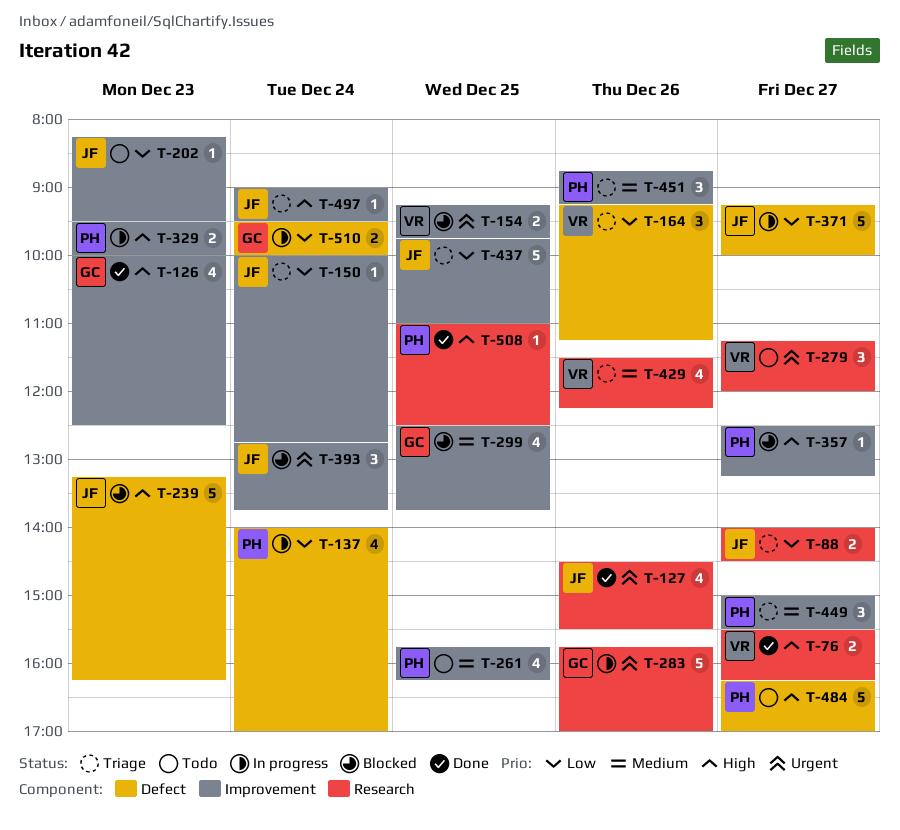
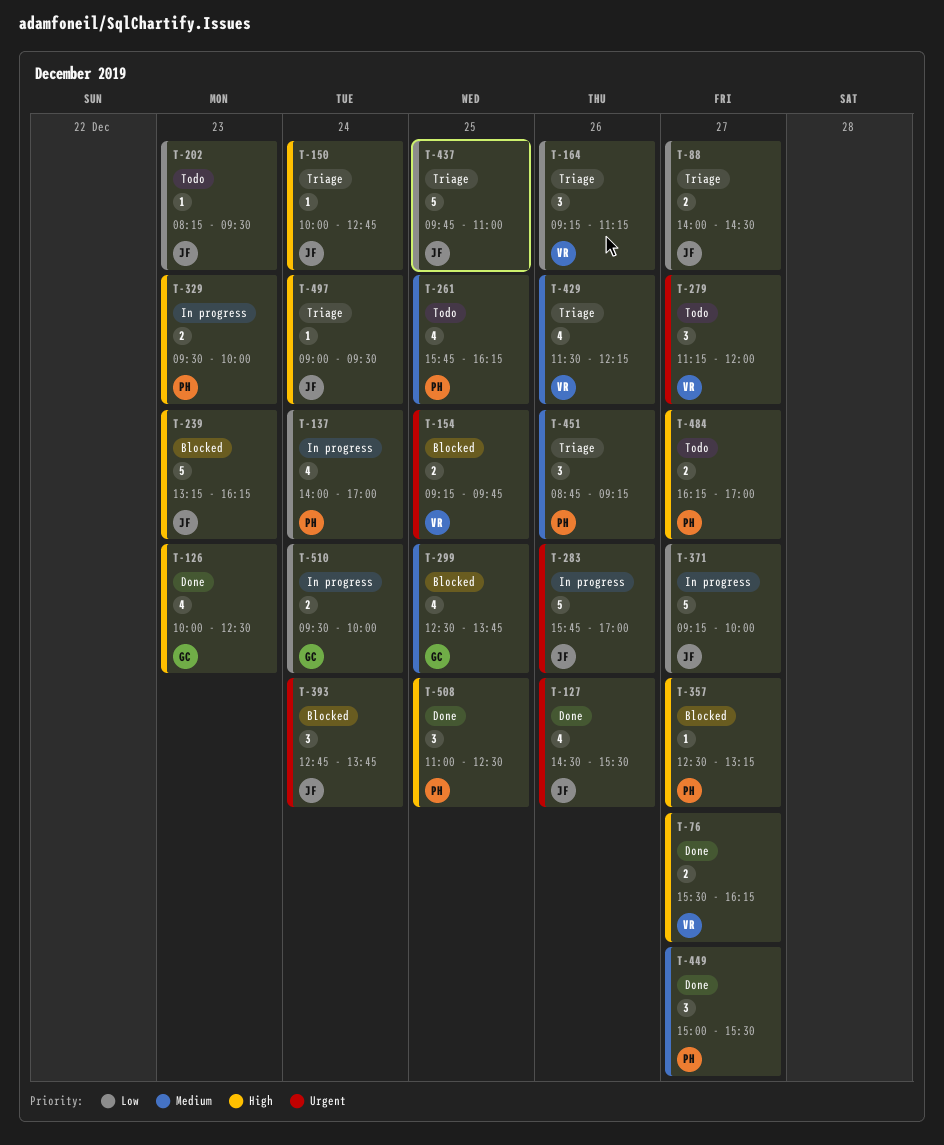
T-150, priority: Low -> High
T-283, owner: GC -> JF
T-449, status: Triage -> Done
T-484, estimate: 5 -> 2
T-508, estimate: 1 -> 3

